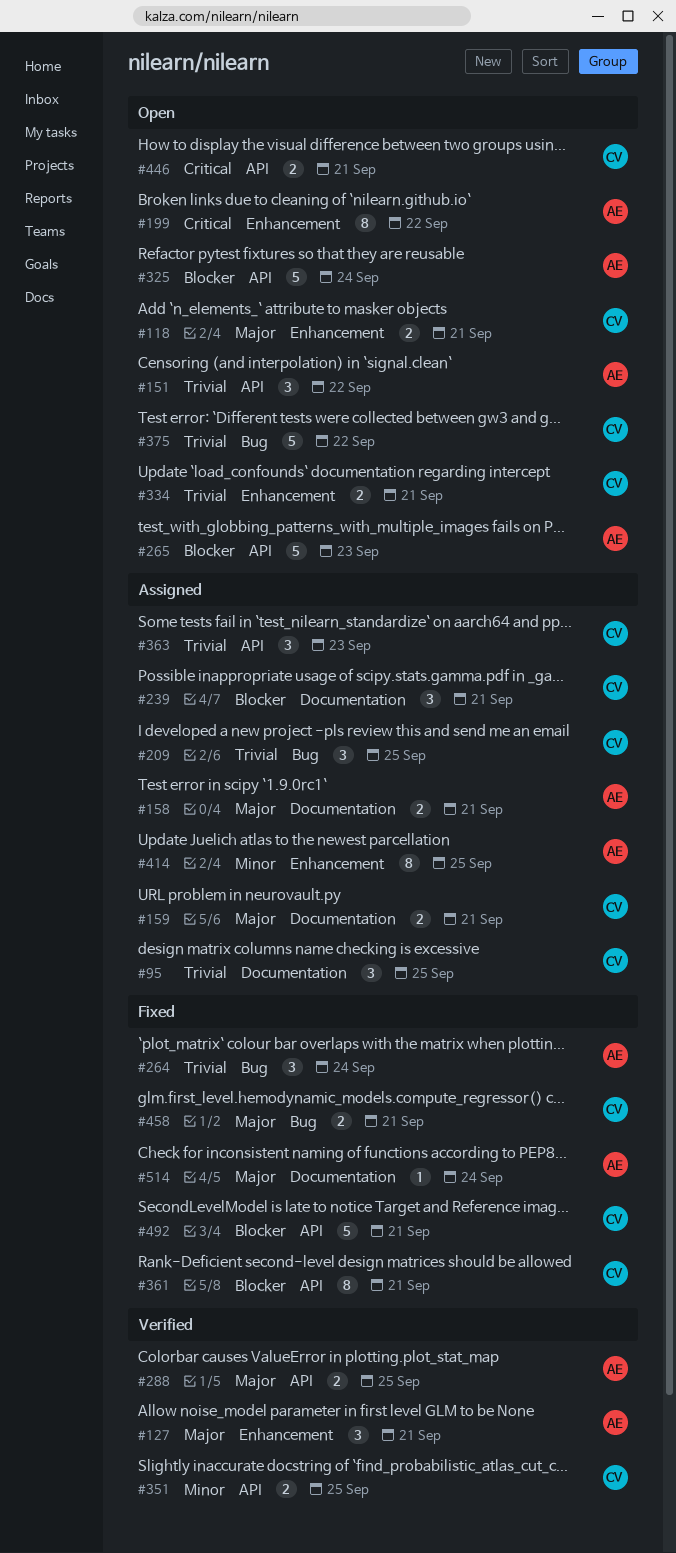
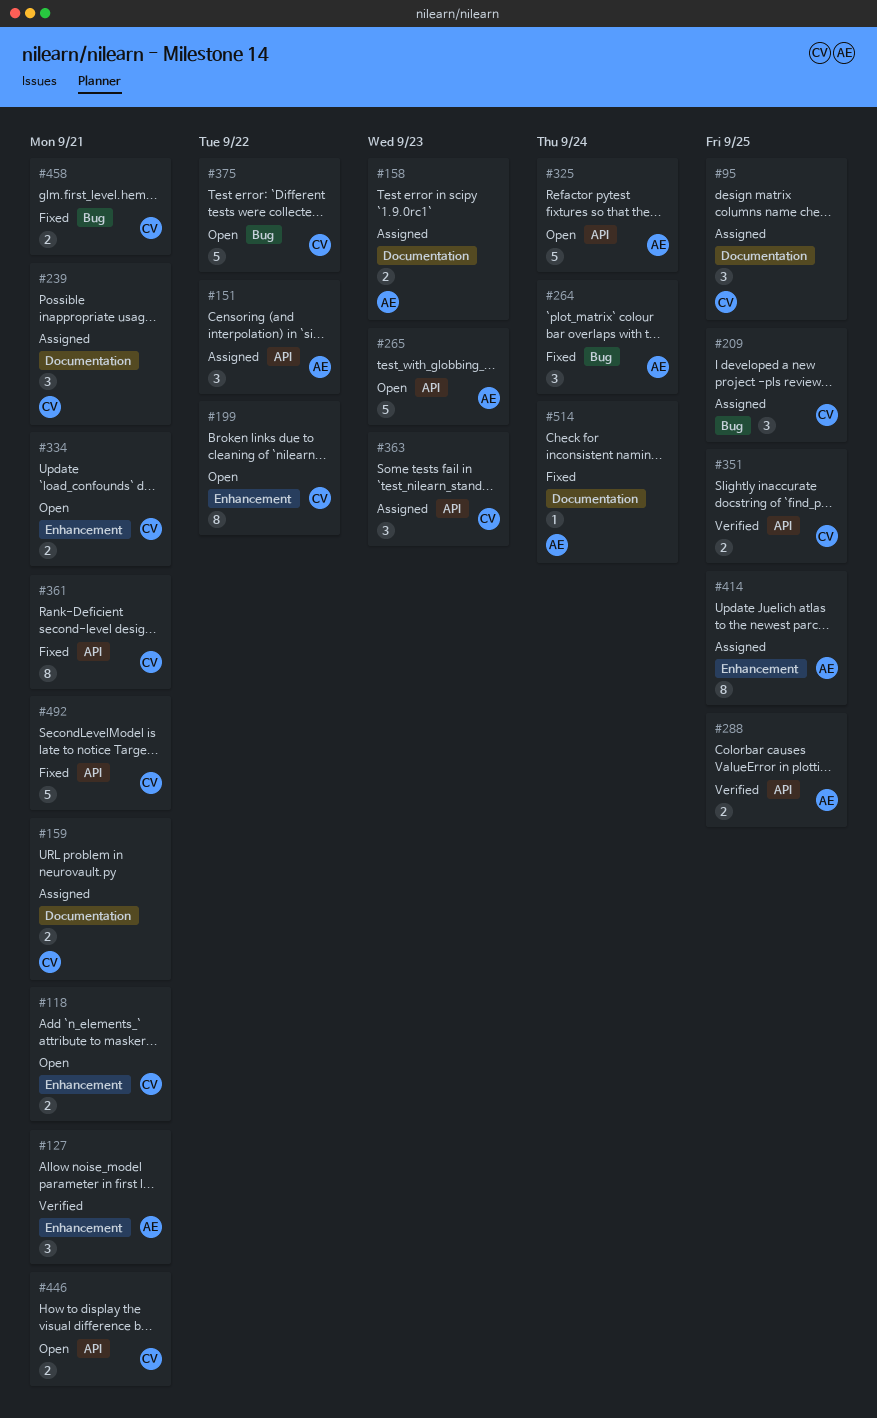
#151, status: Open -> Assigned
#158, due: Sep 21 -> Sep 23
#199, owner: AE -> CV

